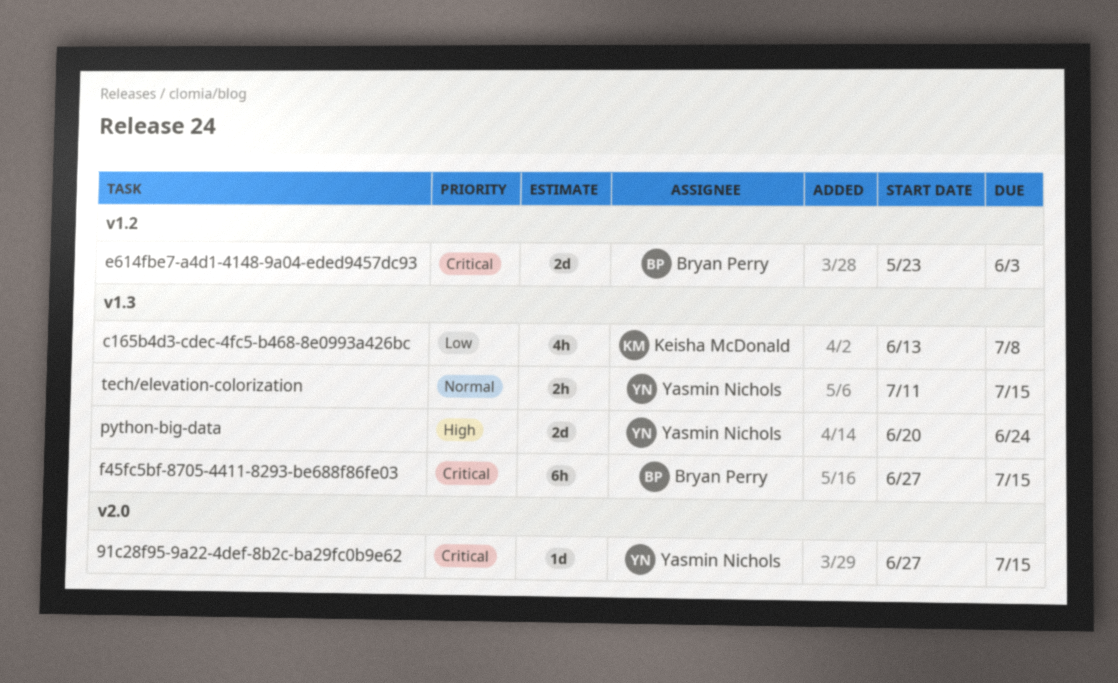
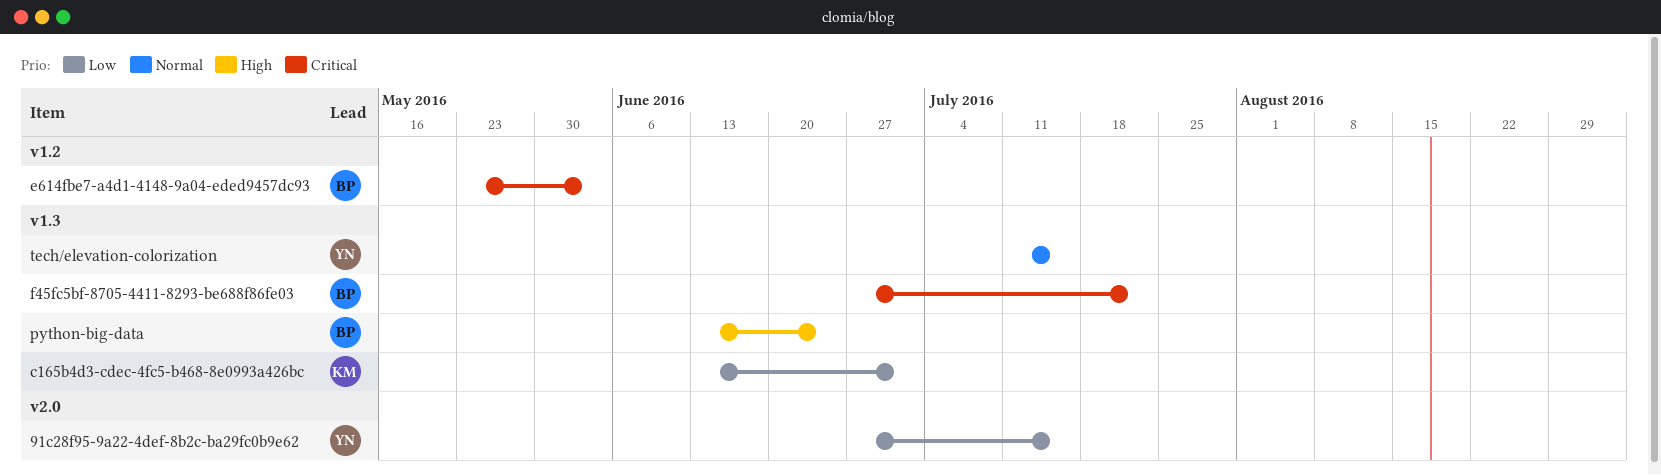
91c28f95-9a22-4def-8b2c-ba29fc0b9e62, priority: Critical -> Low
c165b4d3-cdec-4fc5-b468-8e0993a426bc, due: Jul 8 -> Jul 1
f45fc5bf-8705-4411-8293-be688f86fe03, due: Jul 15 -> Jul 22
python-big-data, owner: Yasmin Nichols -> Bryan Perry
python-big-data, start: Jun 20 -> Jun 13

